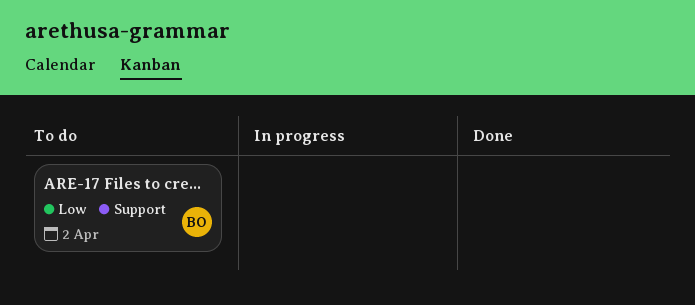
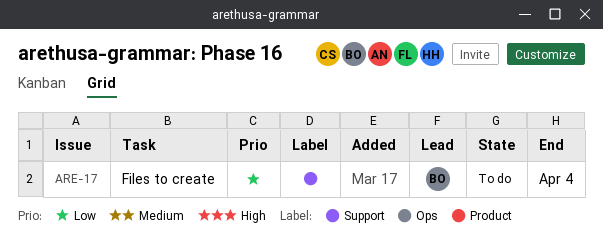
ARE-17, due: Apr 2 -> Apr 4

